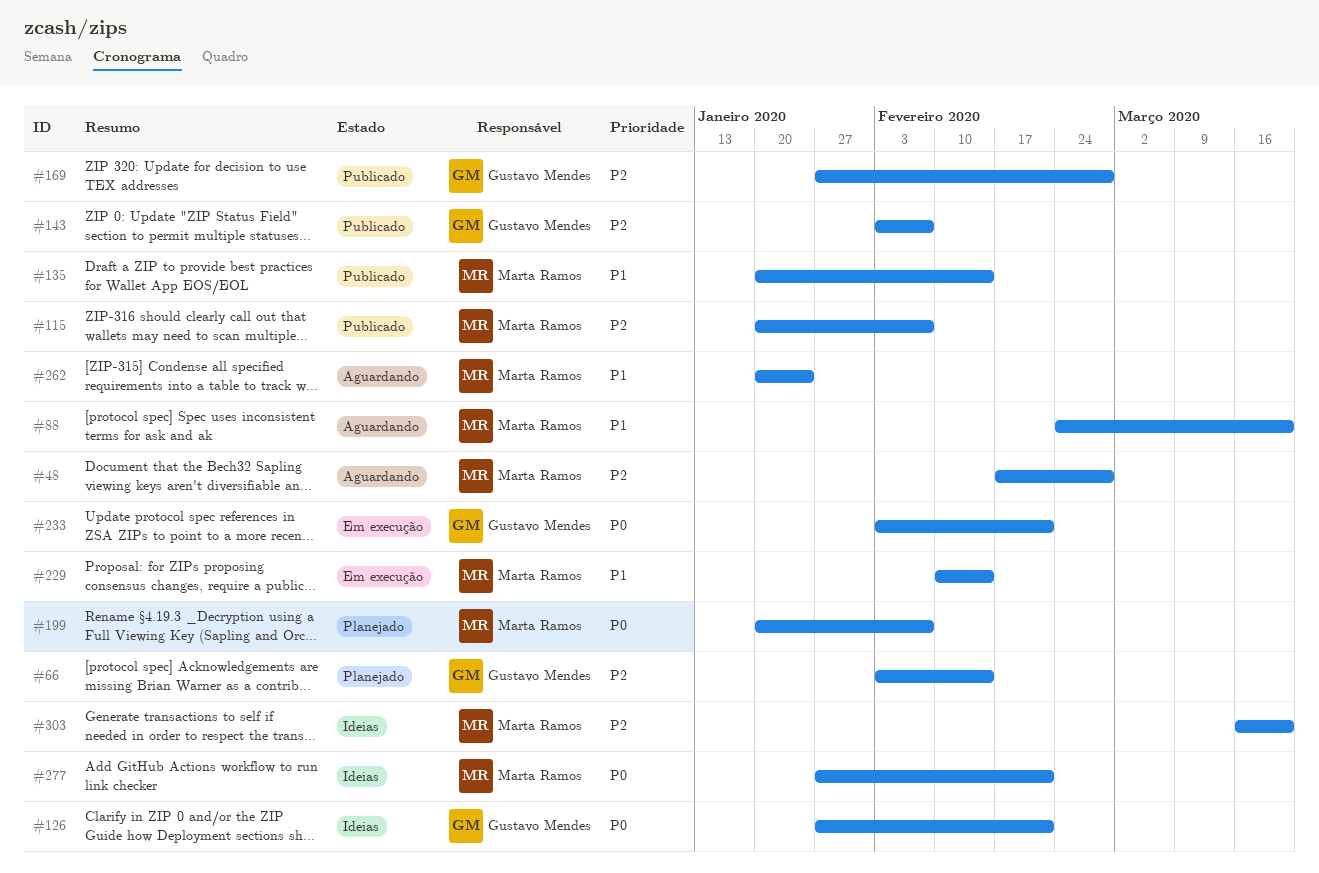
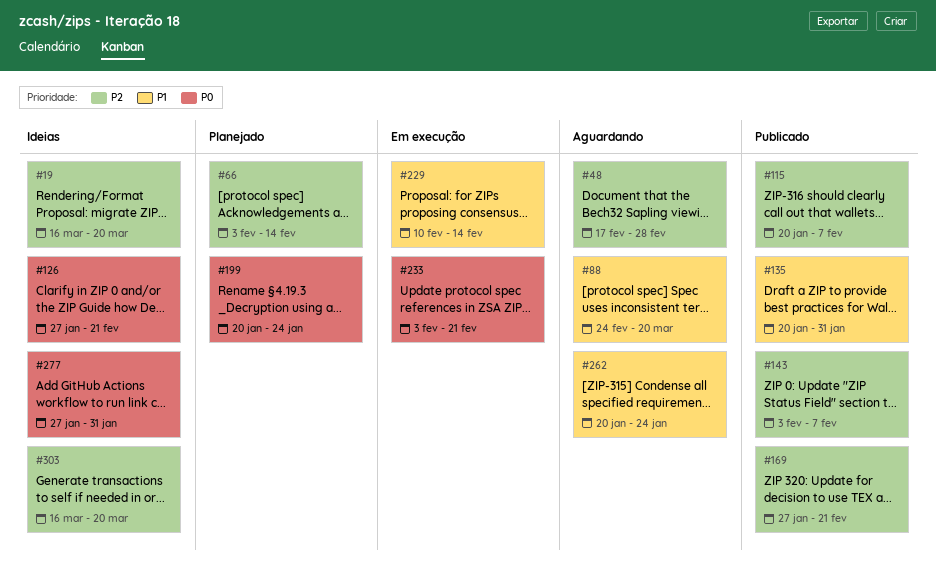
#19: none -> present
#135, due: Feb 14 -> Jan 31
#169, due: Feb 28 -> Feb 21
#199, due: Feb 7 -> Jan 24
#277, due: Feb 21 -> Jan 31

